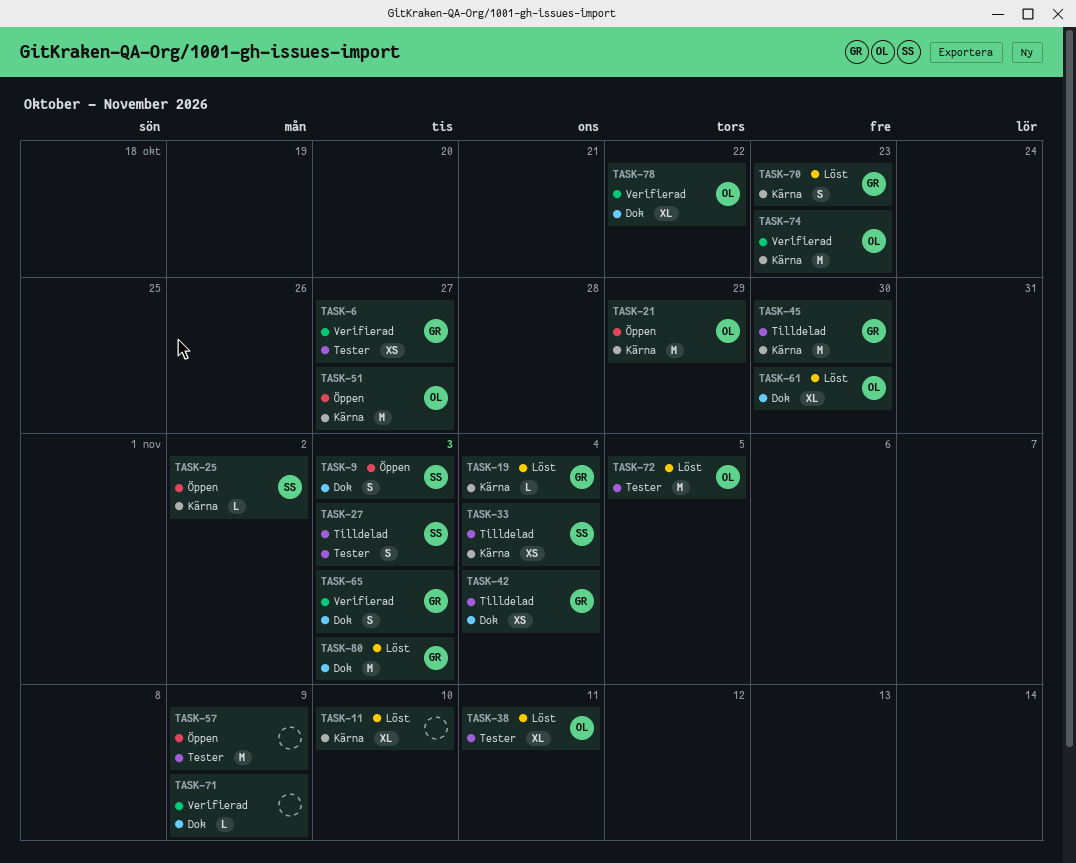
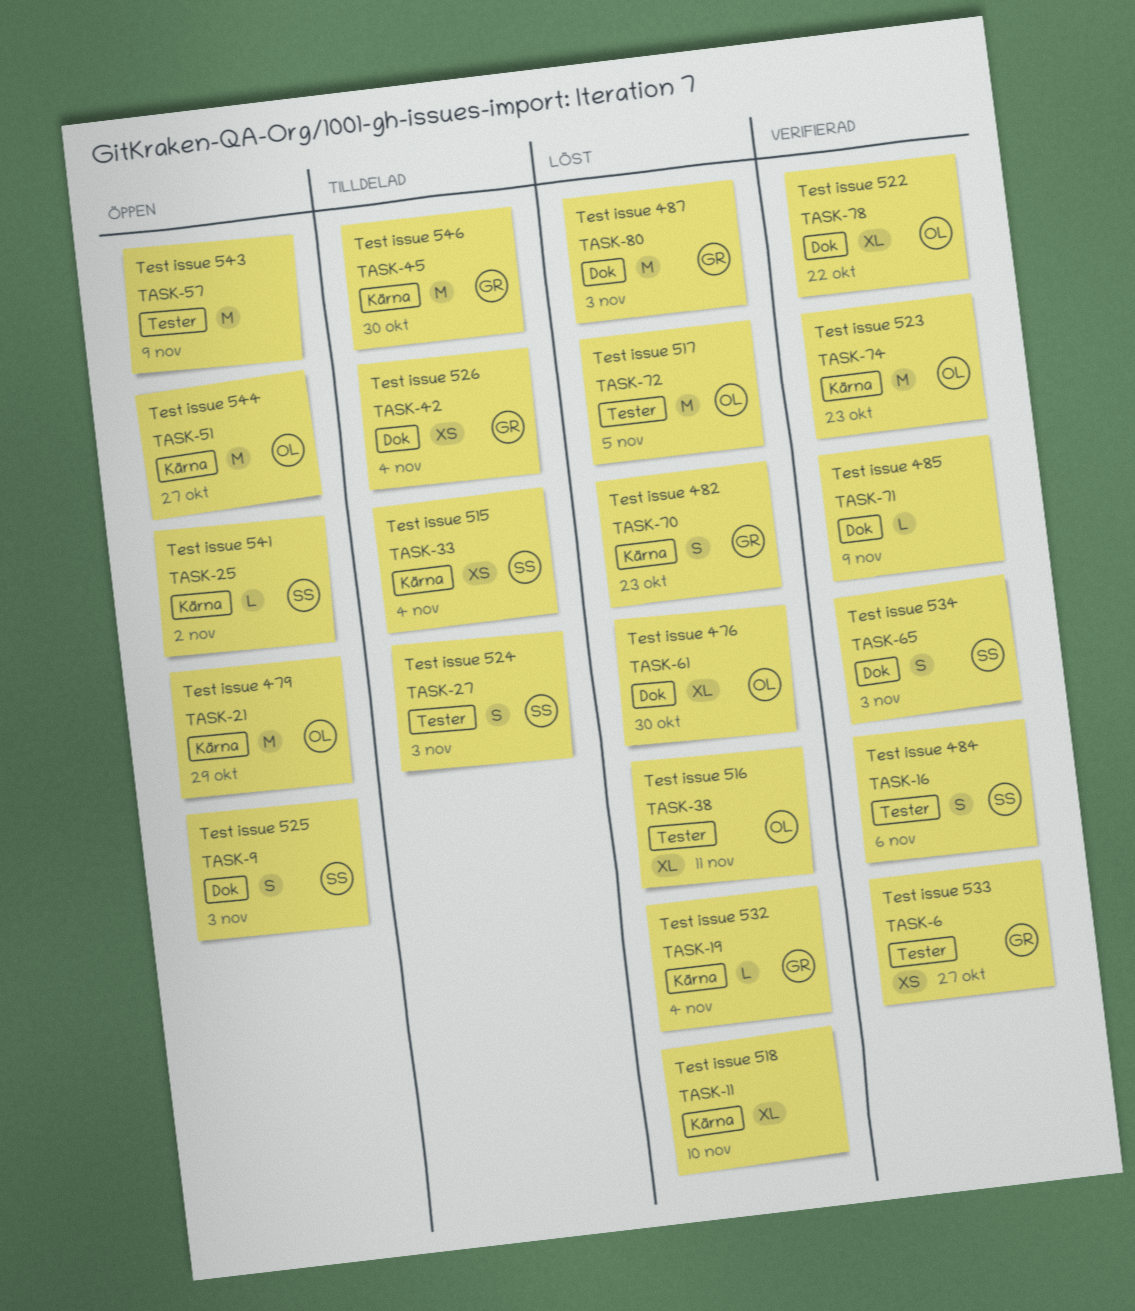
TASK-16: none -> present
TASK-65, owner: GR -> SS

